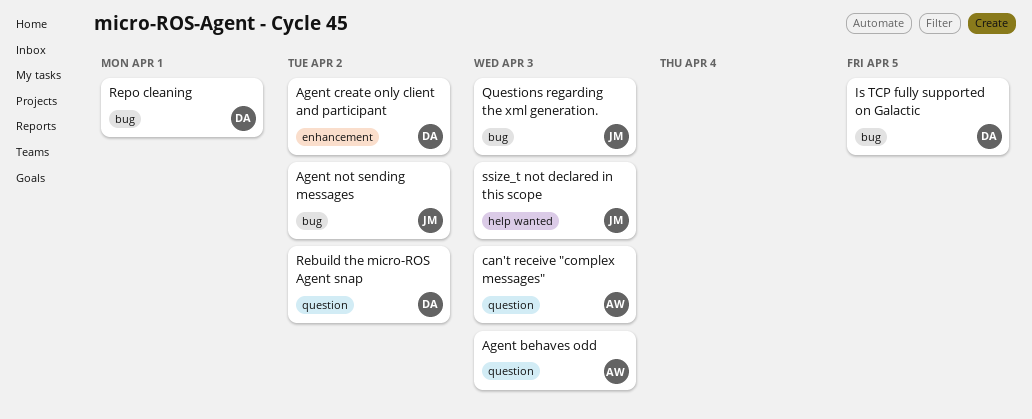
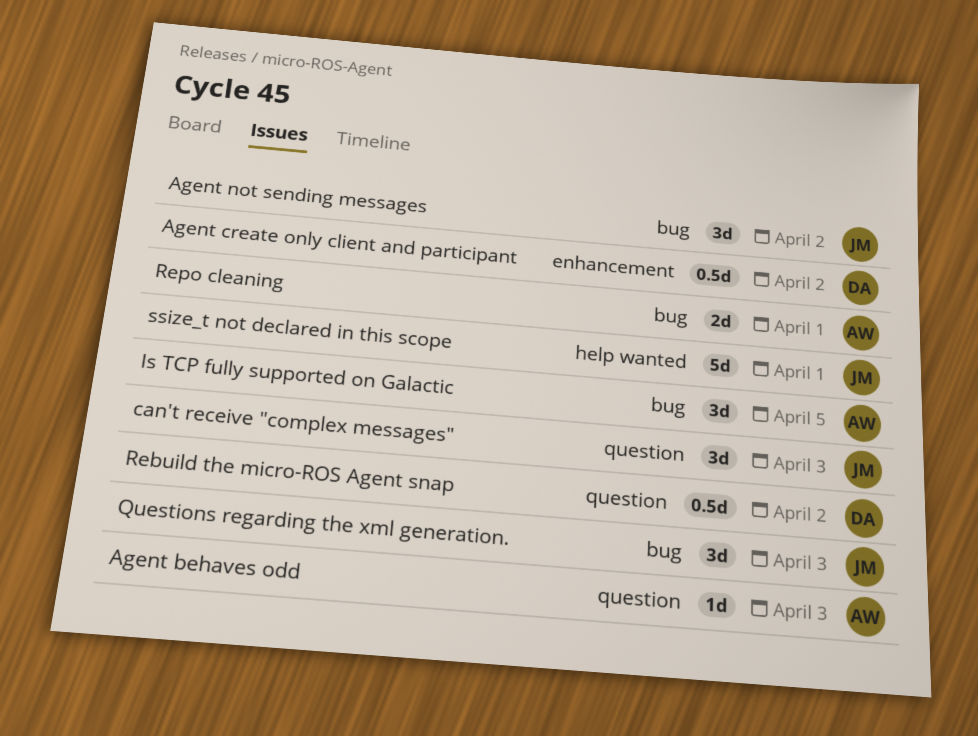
can't receive "complex messages", owner: AW -> JM
Is TCP fully supported on Galactic, owner: DA -> AW
Repo cleaning, owner: DA -> AW
ssize_t not declared in this scope, due: Apr 3 -> Apr 1

